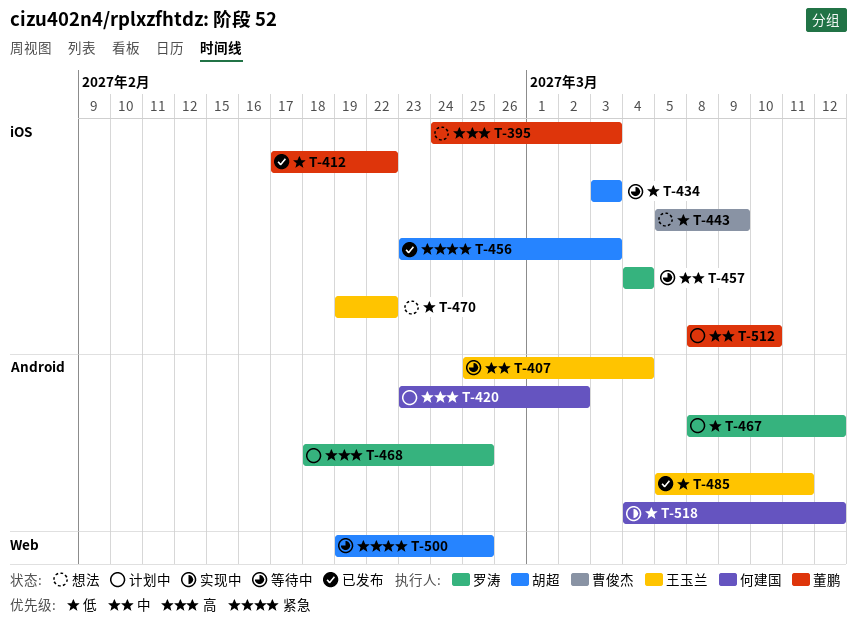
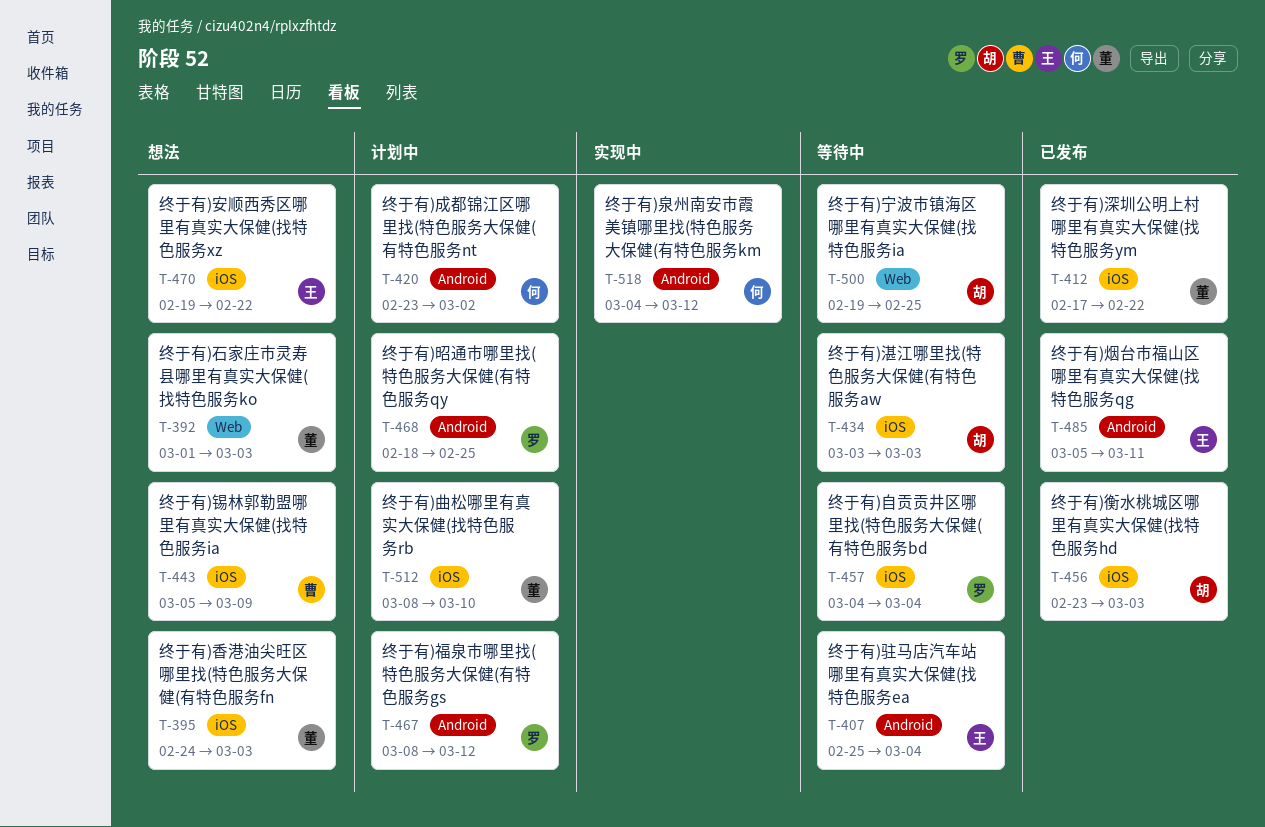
T-392: none -> present

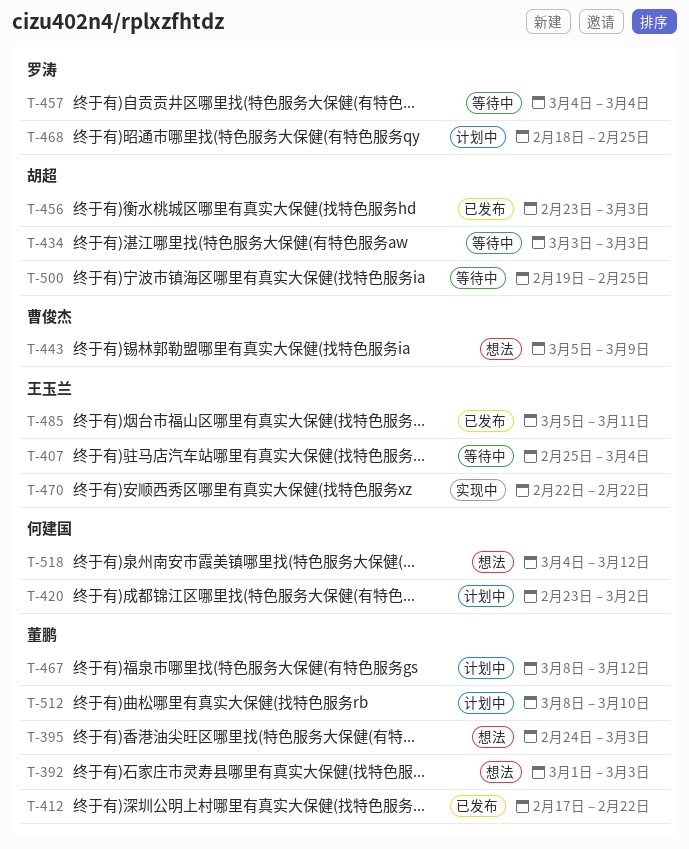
T-467, owner: 罗涛 -> 董鹏
T-470, status: 想法 -> 实现中
T-470, start: Feb 19 -> Feb 22
T-518, status: 实现中 -> 想法

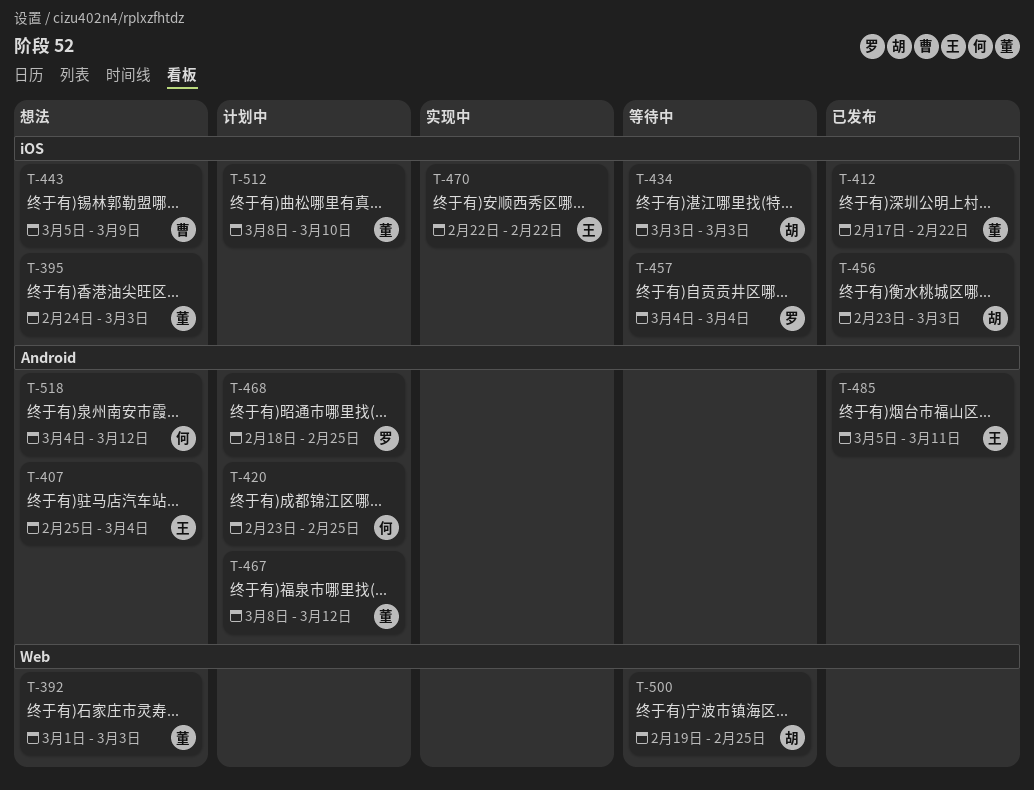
T-407, status: 等待中 -> 想法
T-420, due: Mar 2 -> Feb 25

